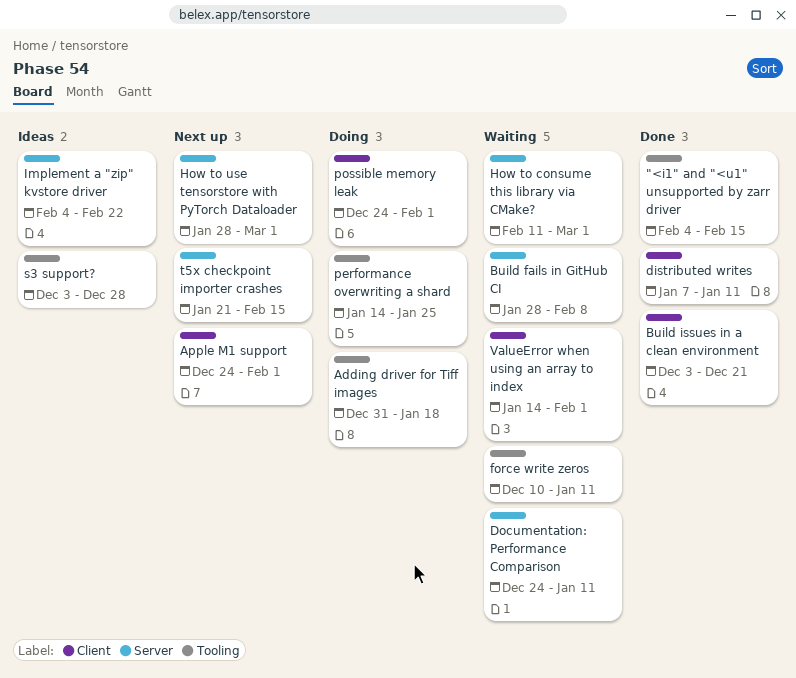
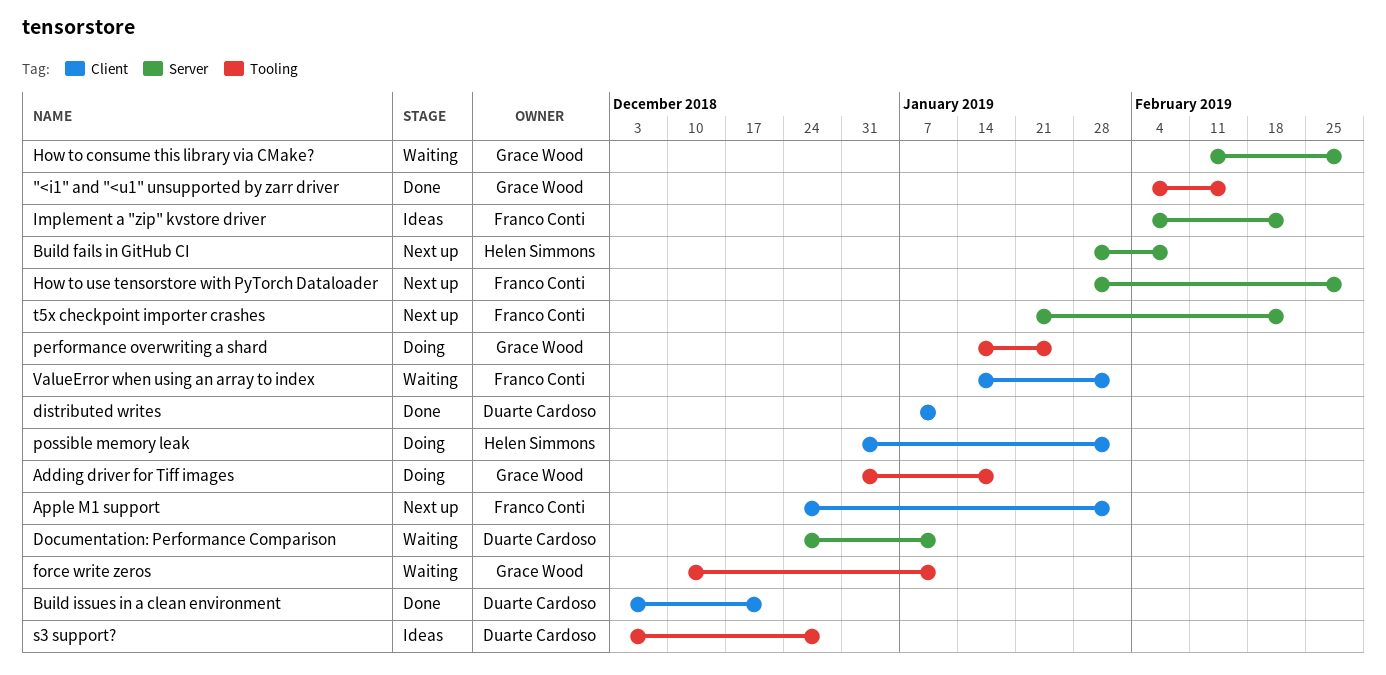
Build fails in GitHub CI, status: Waiting -> Next up
possible memory leak, start: Dec 24 -> Dec 31
t5x checkpoint importer crashes, due: Feb 15 -> Feb 22

